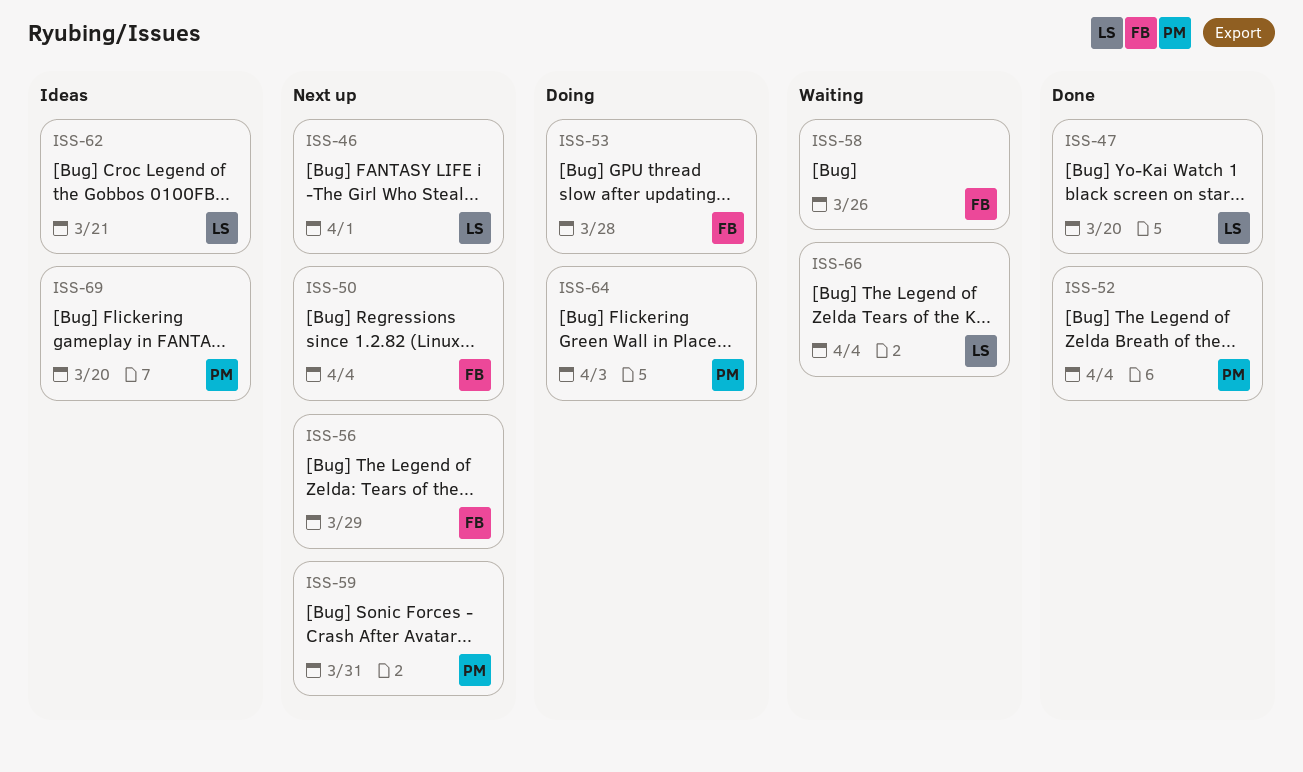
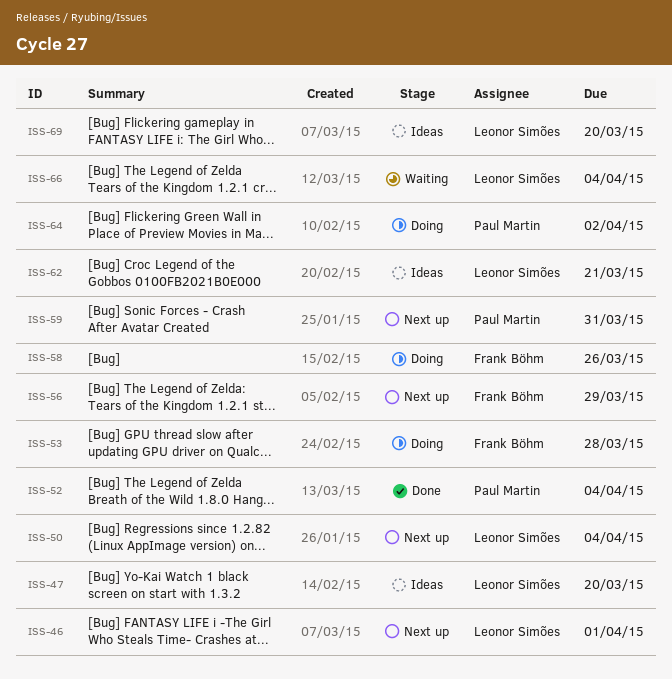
ISS-47, status: Done -> Ideas
ISS-50, owner: Frank Böhm -> Leonor Simões
ISS-58, status: Waiting -> Doing
ISS-64, due: Apr 3 -> Apr 2
ISS-69, owner: Paul Martin -> Leonor Simões

